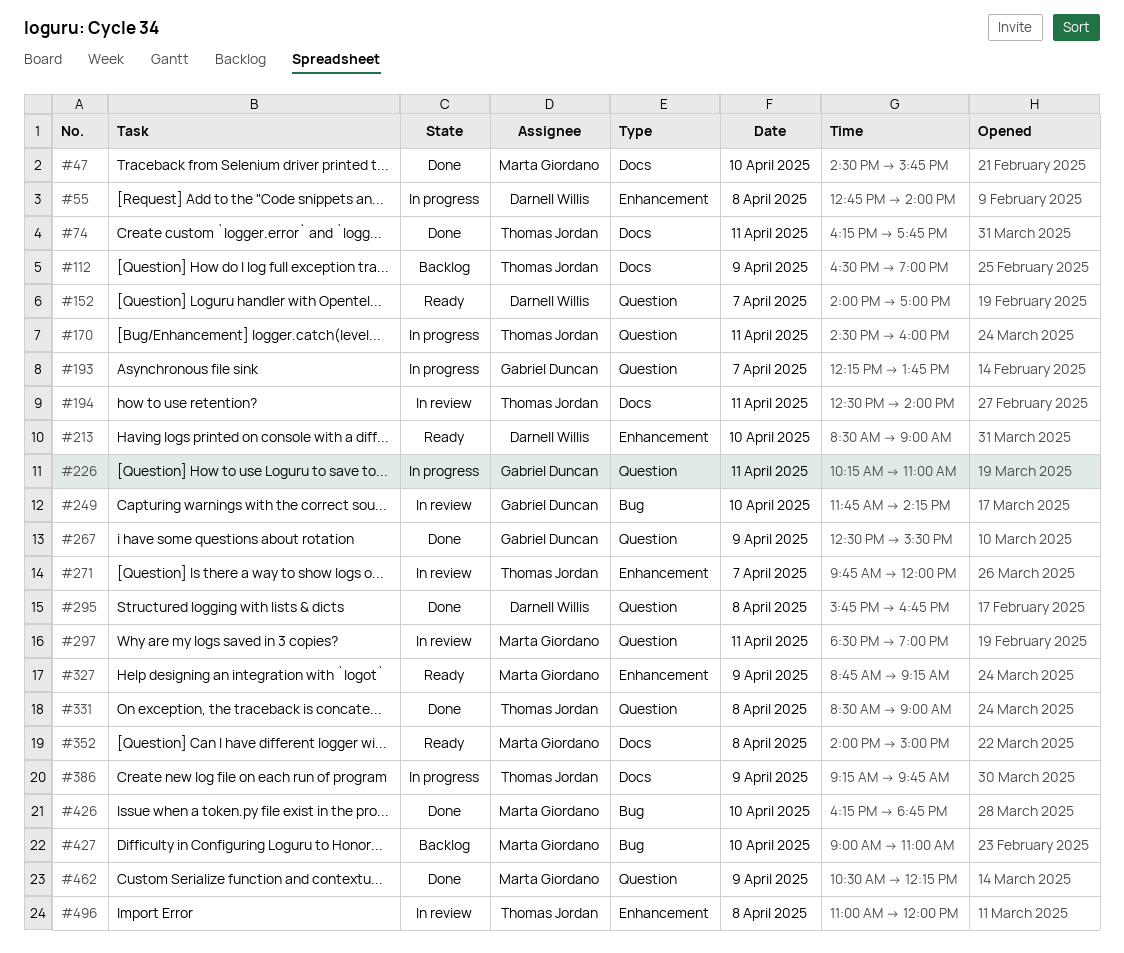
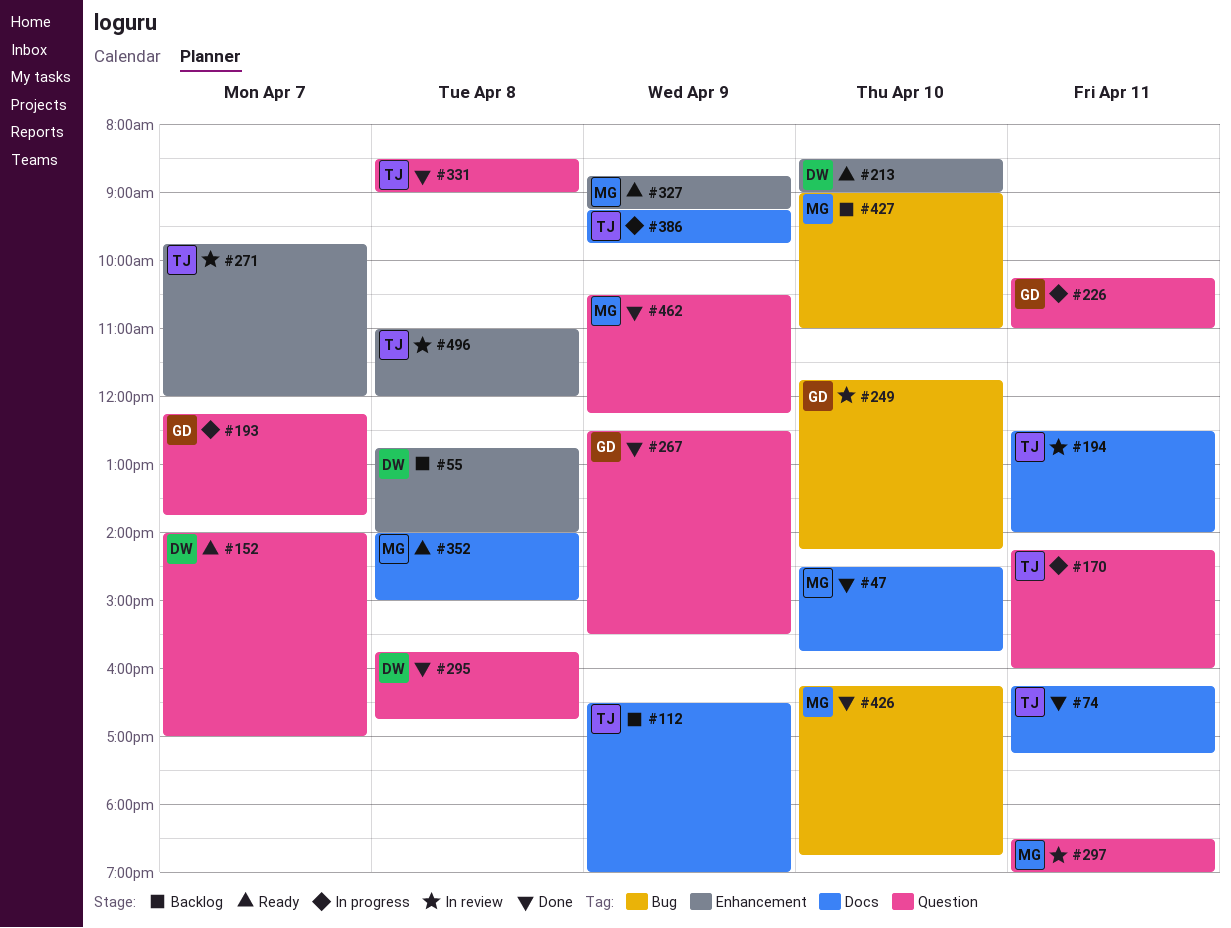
#55, status: In progress -> Backlog
#74, ends: 17:45 -> 17:15
#170, begins: 14:30 -> 14:15

